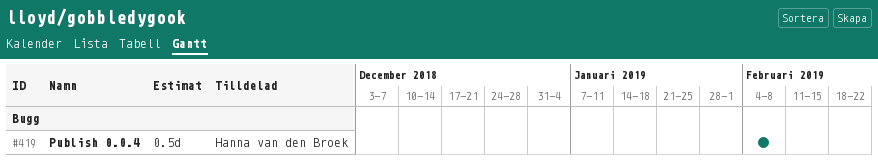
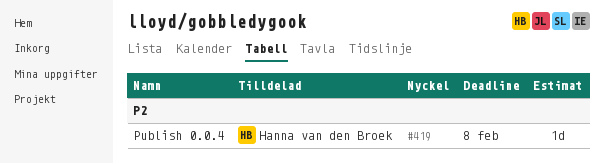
#419, estimate: 0.5d -> 1d

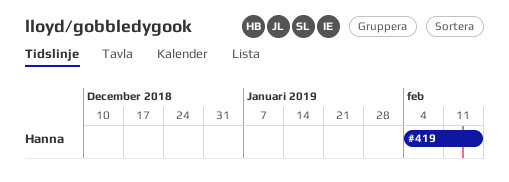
#419, due: Feb 8 -> Feb 15

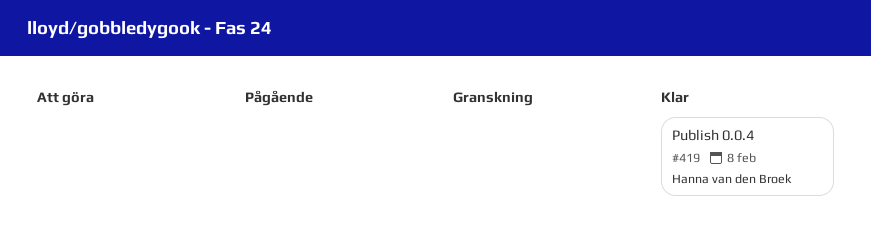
#419, due: Feb 15 -> Feb 8

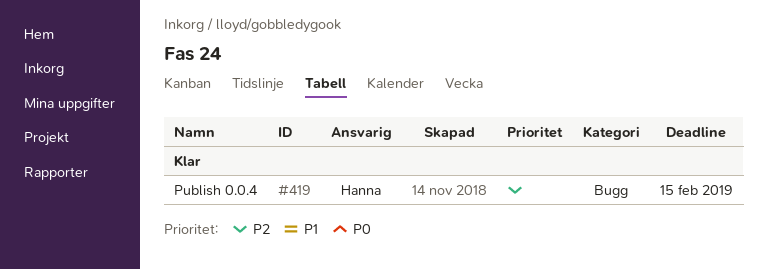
#419, due: Feb 8 -> Feb 15

